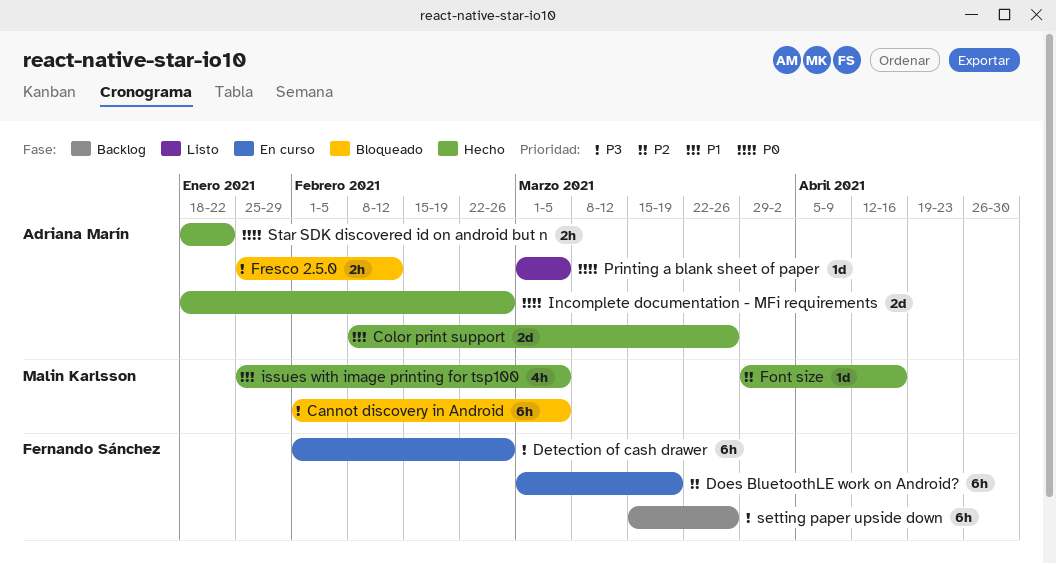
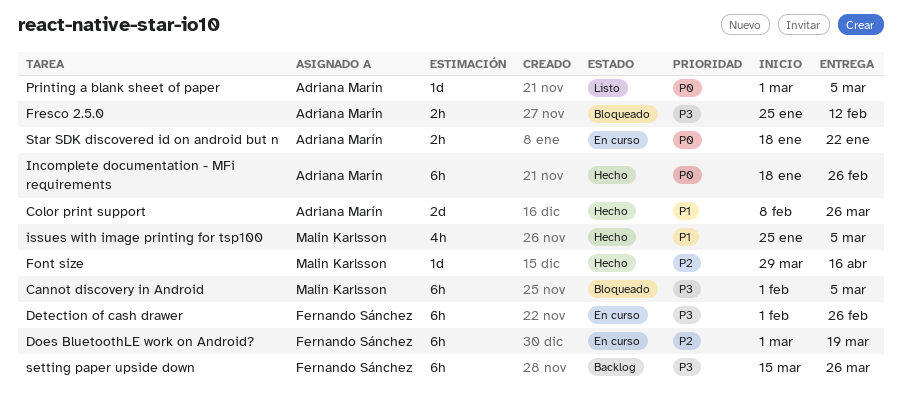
Incomplete documentation - MFi requirements, estimate: 2d -> 6h
Star SDK discovered id on android but n, status: Hecho -> En curso

